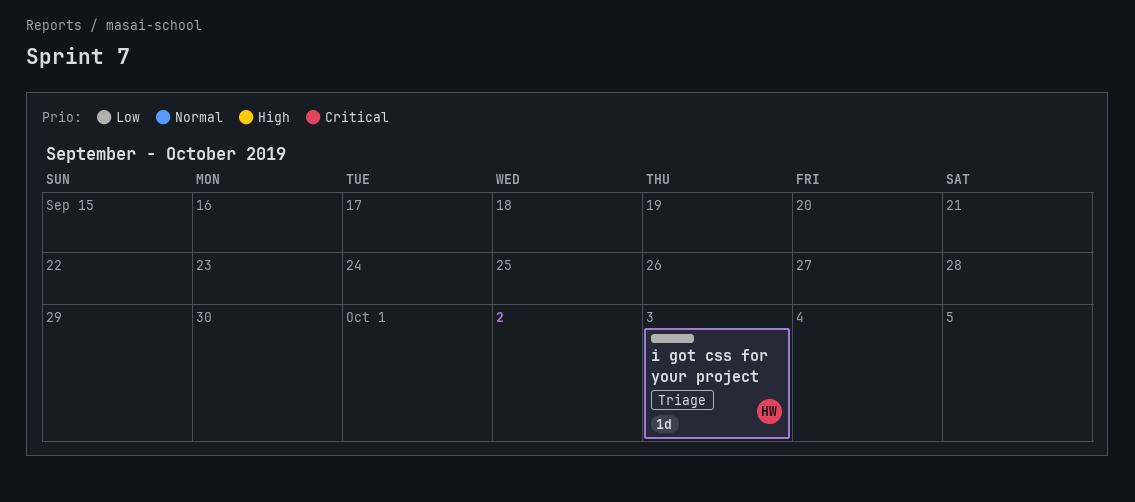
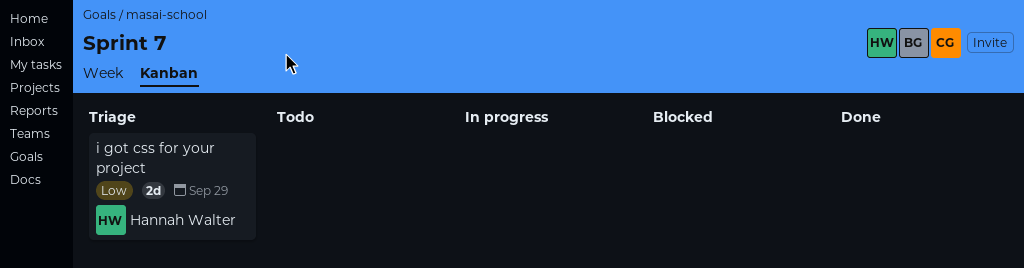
i got css for your project, estimate: 1d -> 2d
i got css for your project, due: Oct 3 -> Sep 29

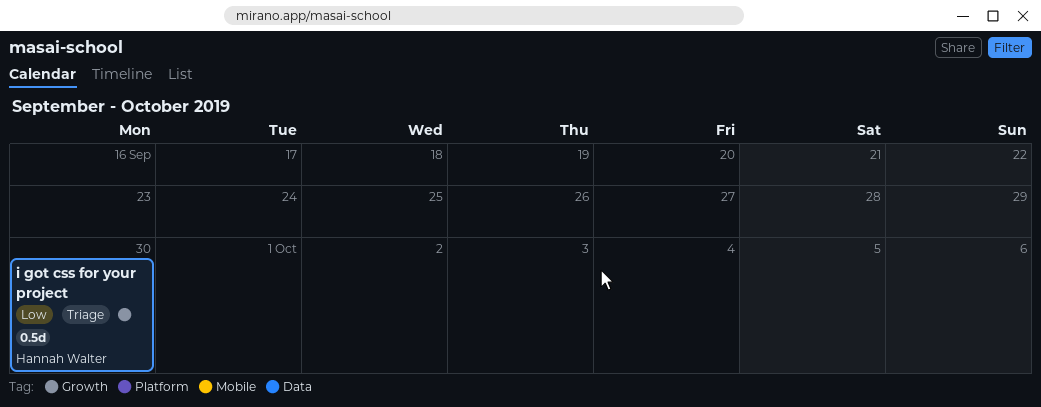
i got css for your project, estimate: 2d -> 0.5d
i got css for your project, due: Sep 29 -> Sep 30

